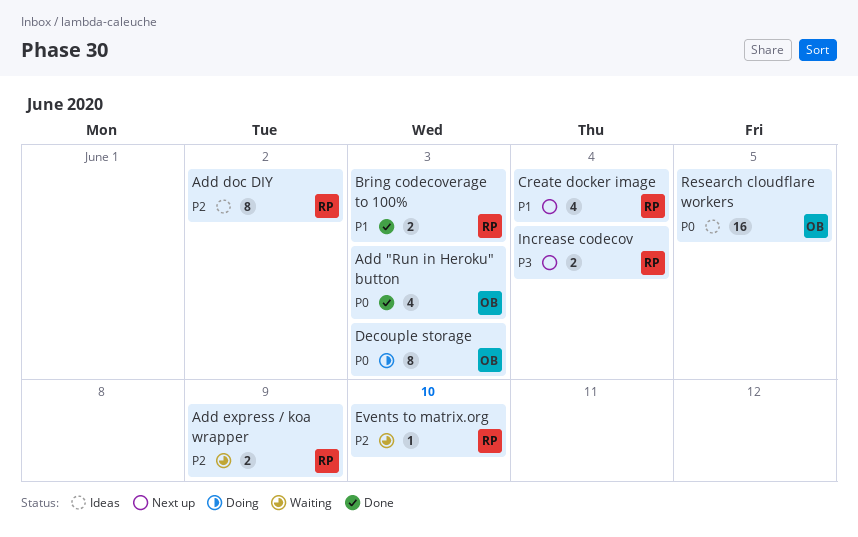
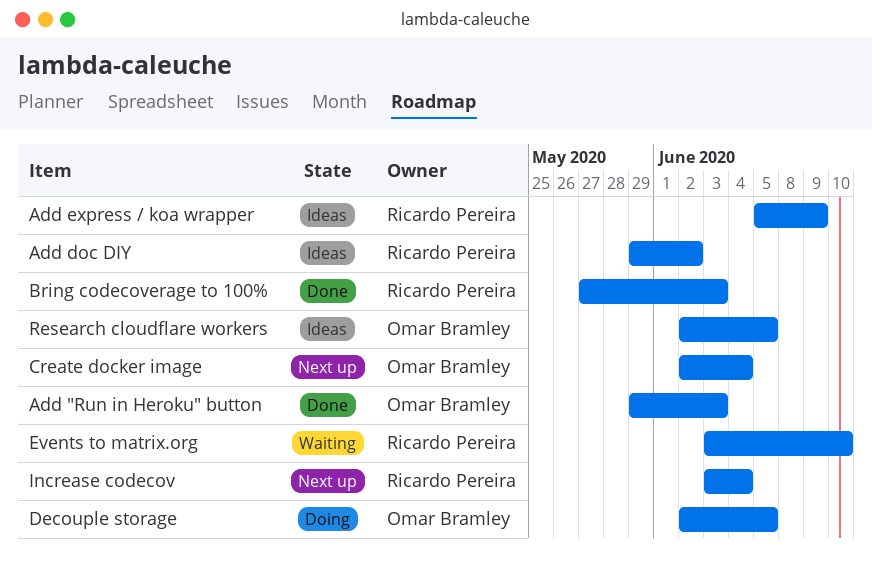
Add express / koa wrapper, status: Waiting -> Ideas
Create docker image, owner: Ricardo Pereira -> Omar Bramley
Decouple storage, due: Jun 3 -> Jun 5

